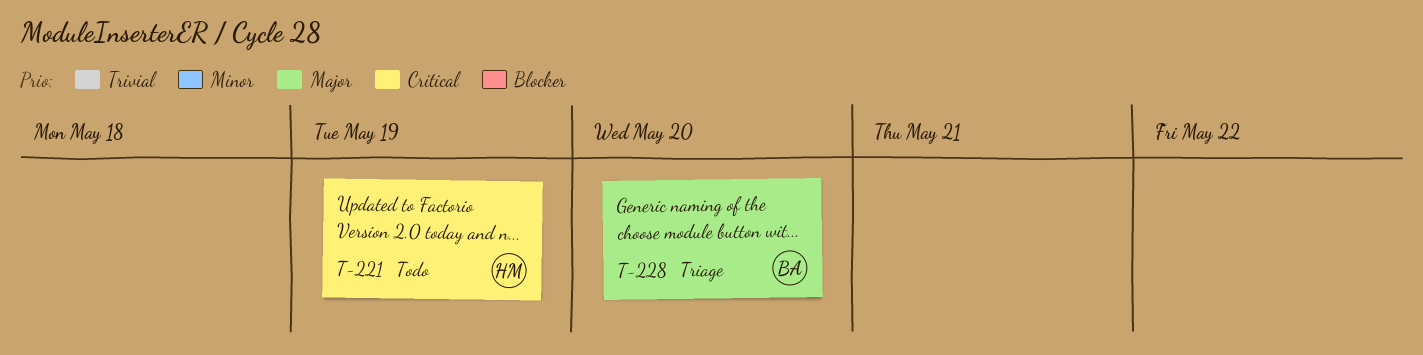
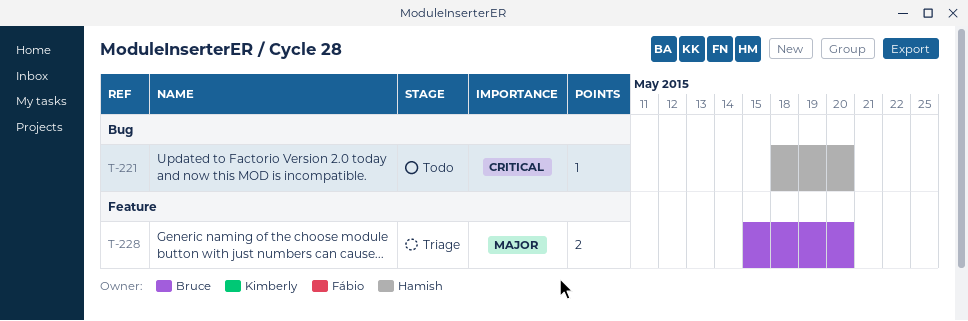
T-221, due: May 19 -> May 20

